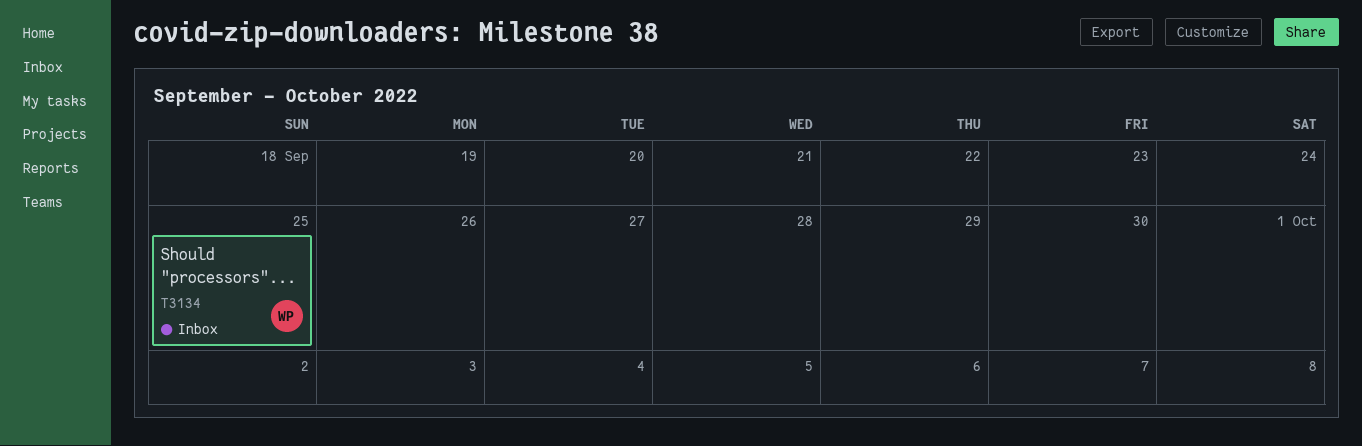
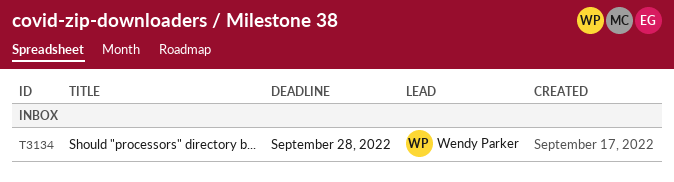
T3134, due: Sep 25 -> Sep 28

